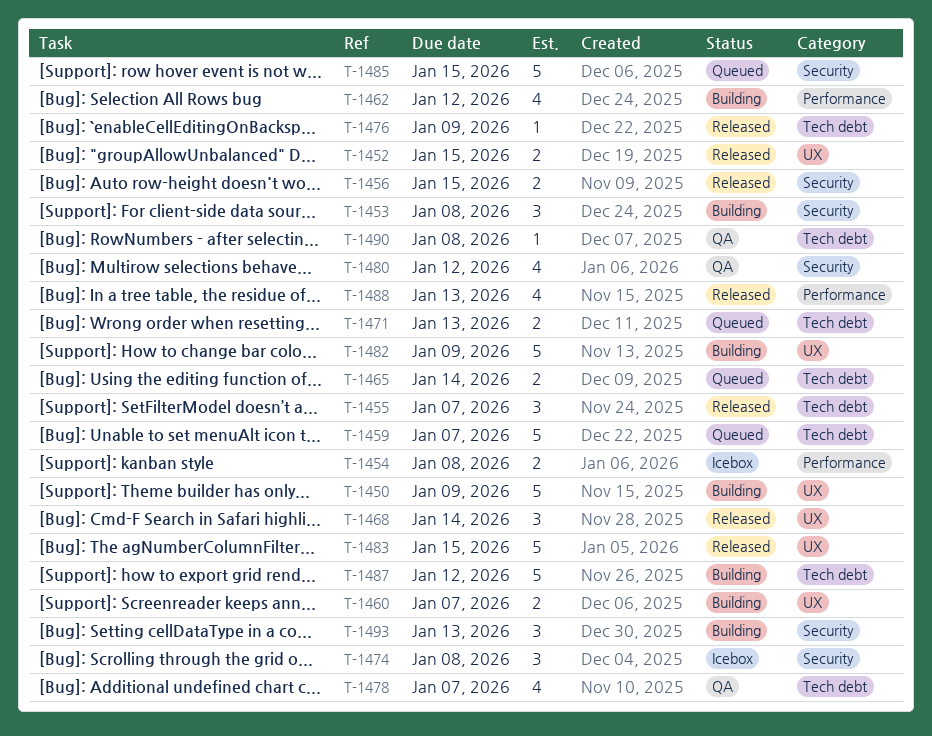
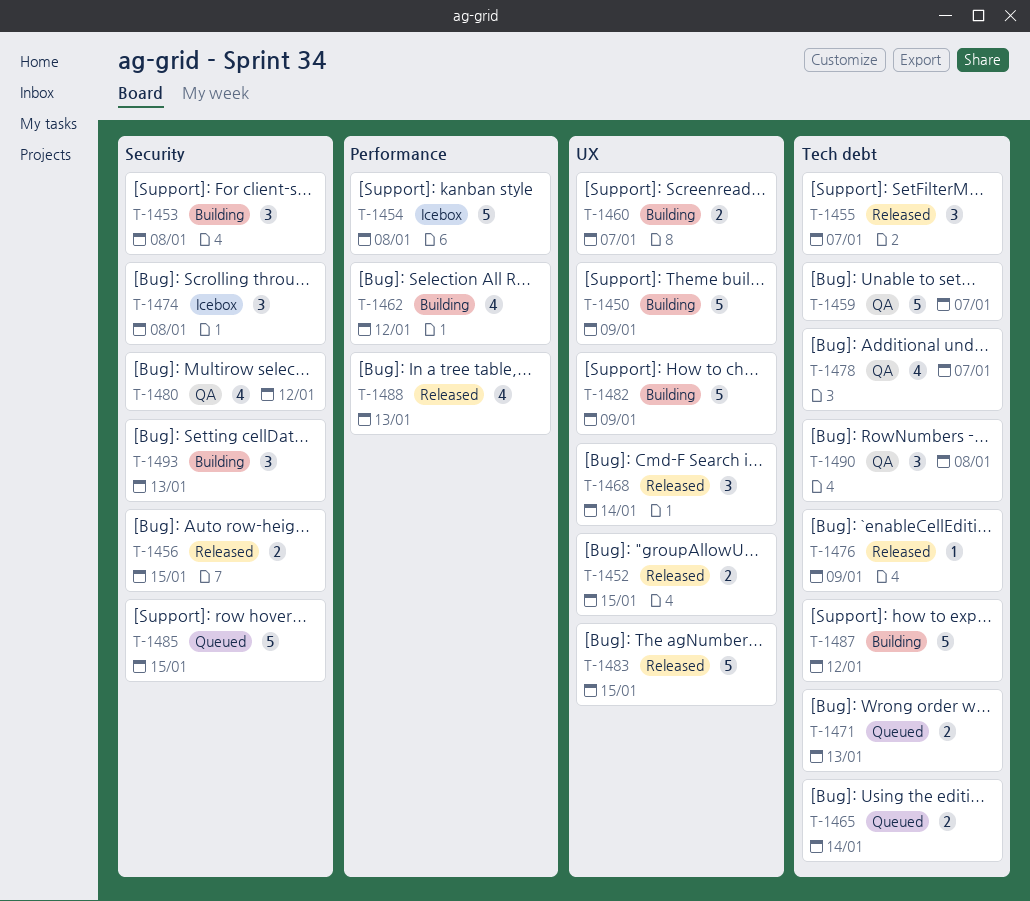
T-1454, estimate: 2 -> 5
T-1459, status: Queued -> QA
T-1490, estimate: 1 -> 3

